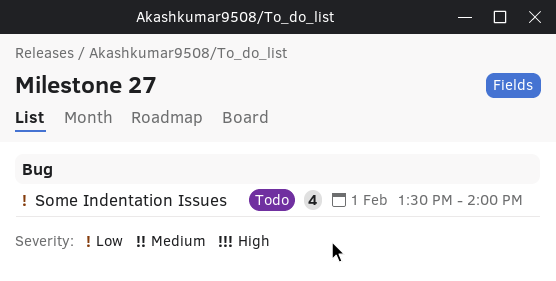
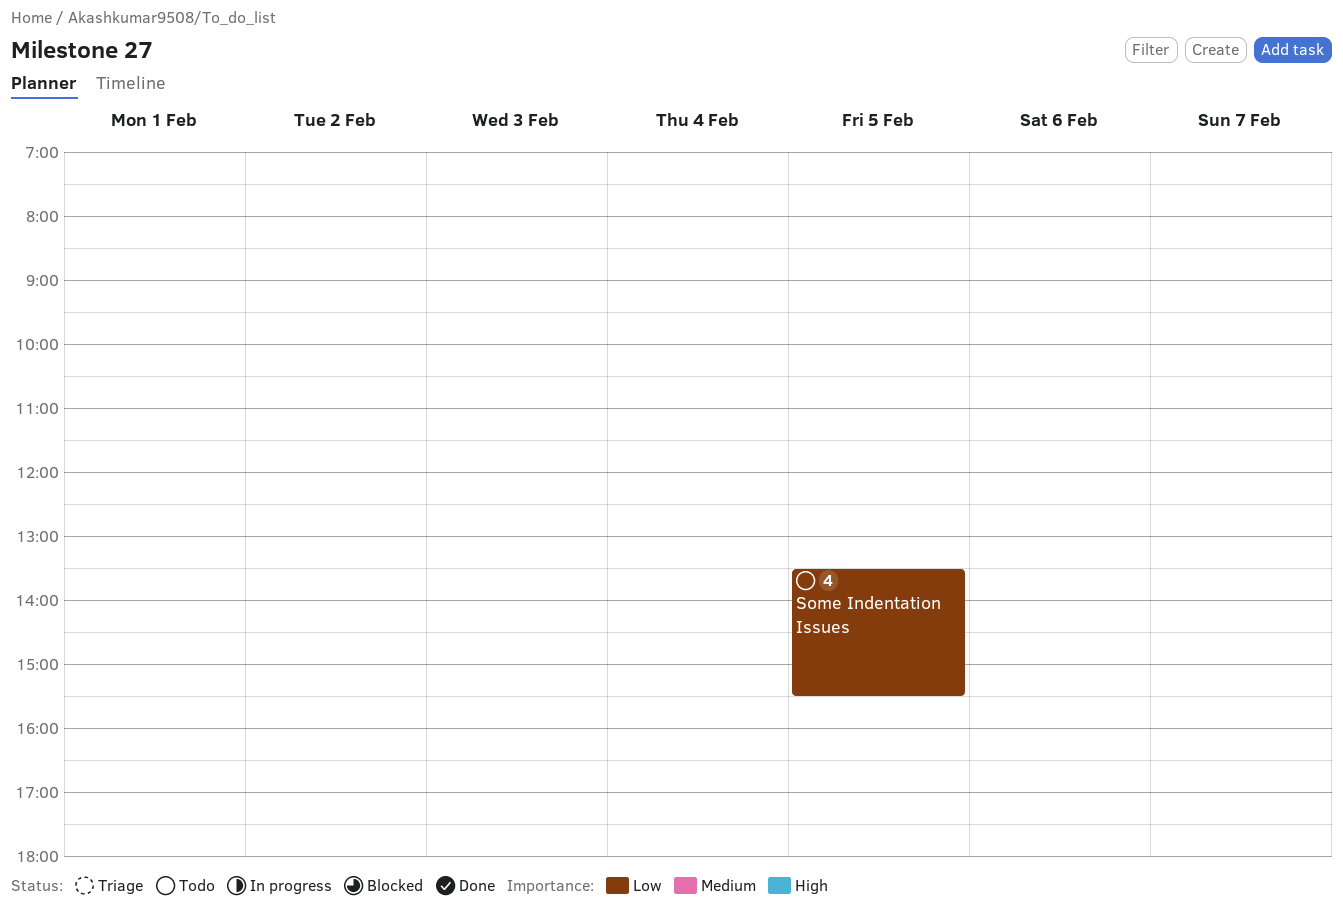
Some Indentation Issues, day: Feb 1 -> Feb 5
Some Indentation Issues, ends: 14:00 -> 15:30

